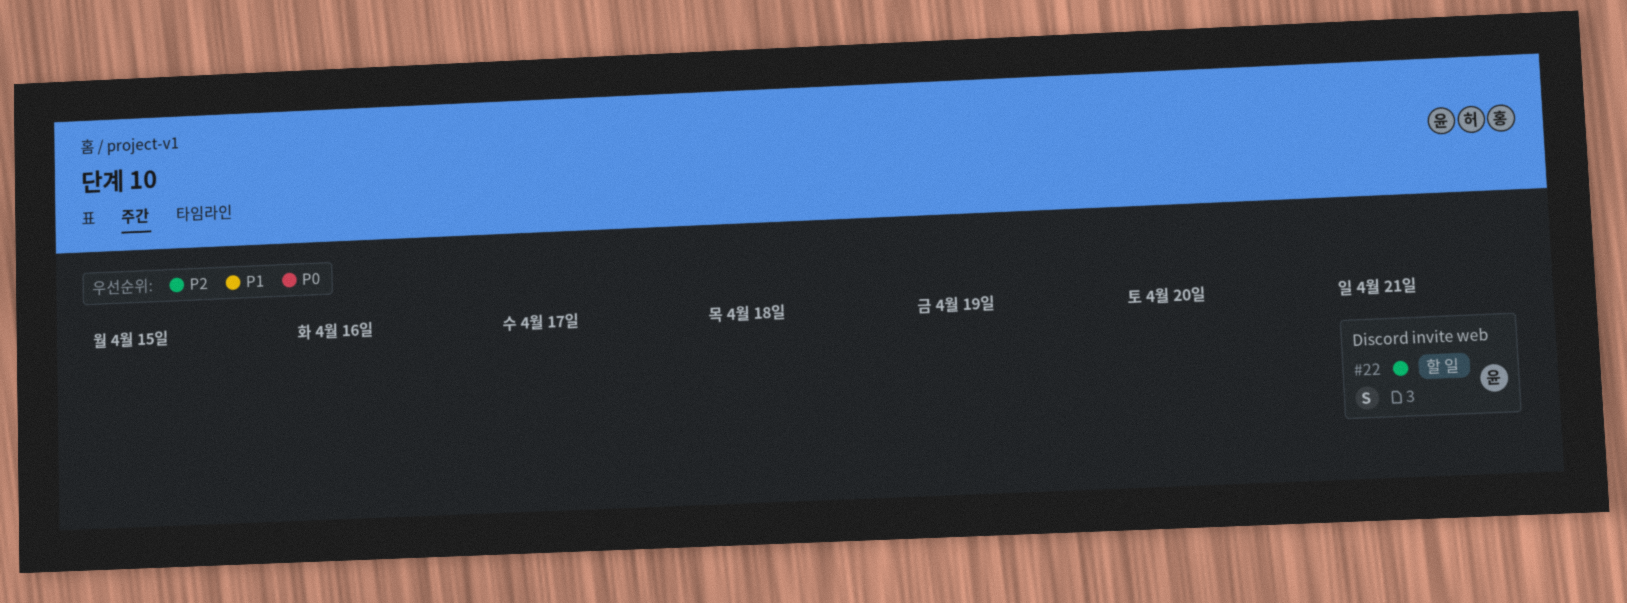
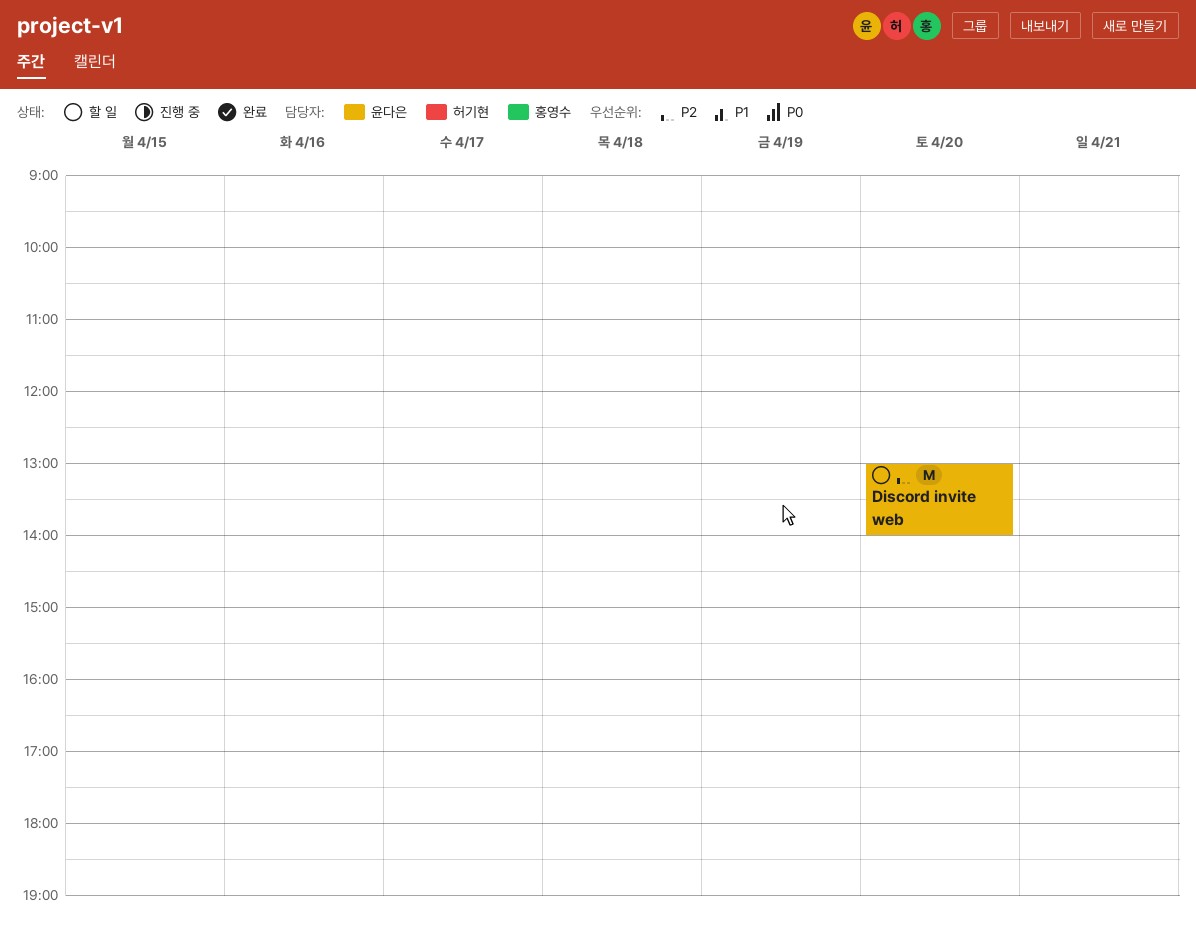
Discord invite web, estimate: S -> M
Discord invite web, day: Apr 21 -> Apr 20

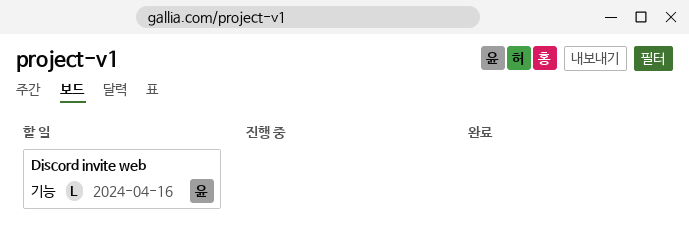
Discord invite web, estimate: M -> L
Discord invite web, day: Apr 20 -> Apr 16

